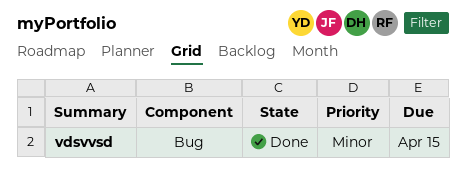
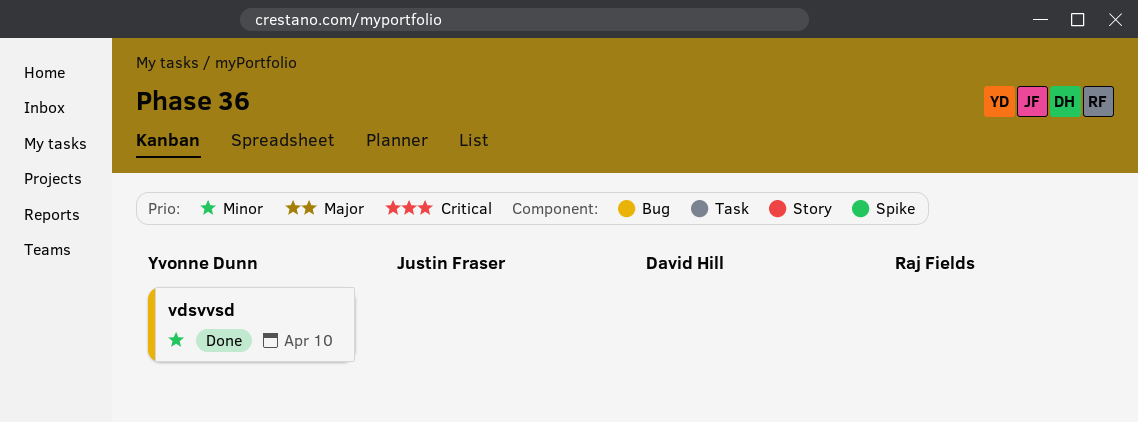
vdsvvsd, due: Apr 15 -> Apr 10

